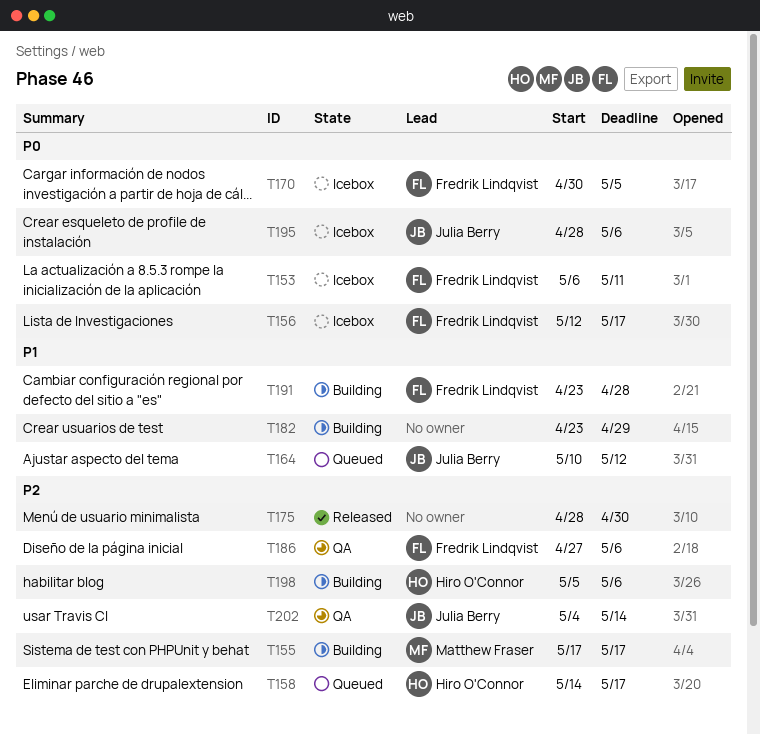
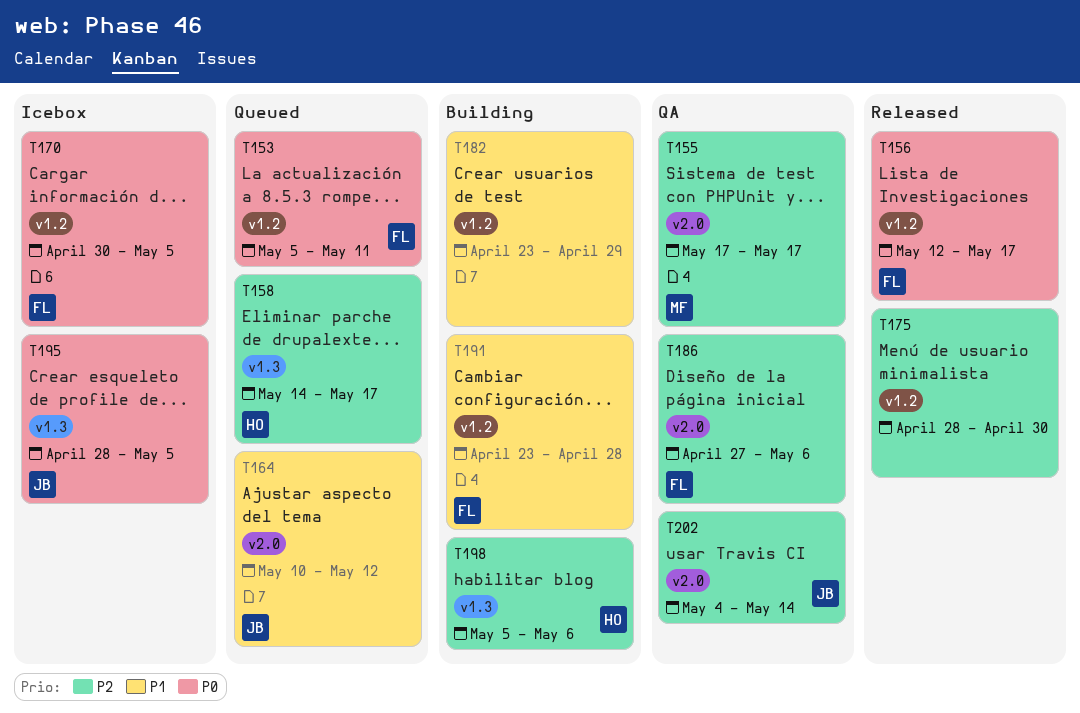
T153, status: Icebox -> Queued
T153, start: May 6 -> May 5
T155, status: Building -> QA
T156, status: Icebox -> Released
T195, due: May 6 -> May 5

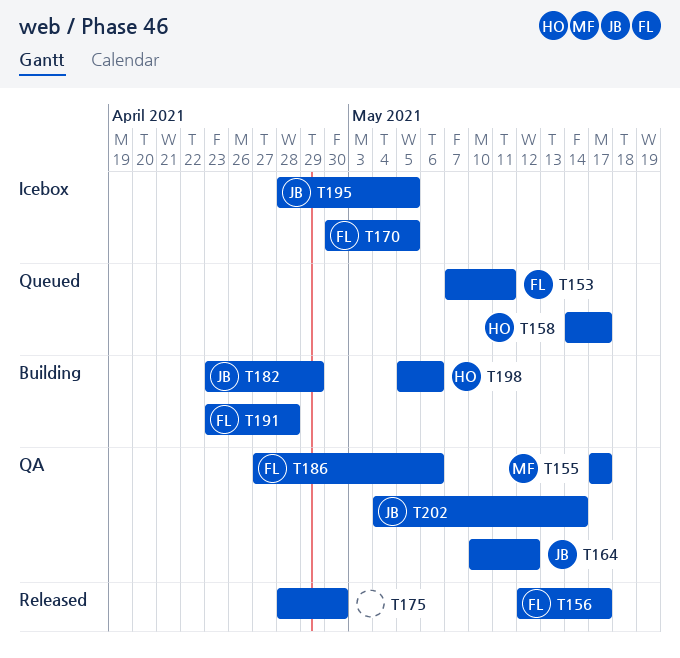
T153, start: May 5 -> May 7
T164, status: Queued -> QA
T182, owner: none -> JB

